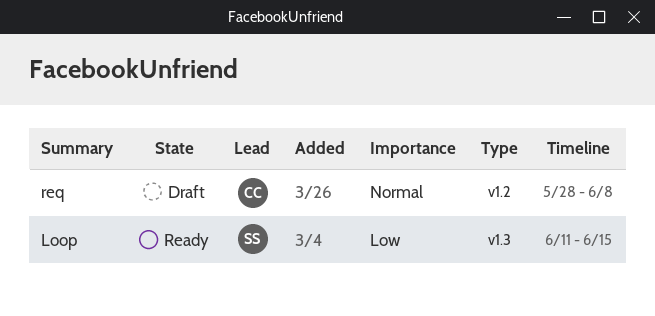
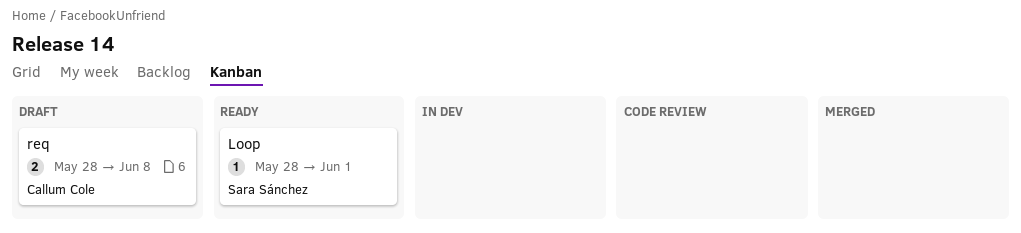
Loop, start: Jun 11 -> May 28
Loop, due: Jun 15 -> Jun 1

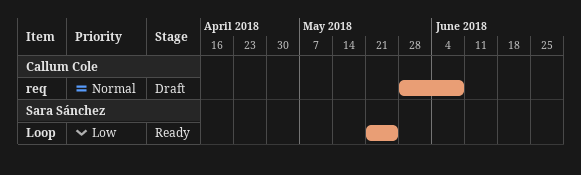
Loop, start: May 28 -> May 21
Loop, due: Jun 1 -> May 25

